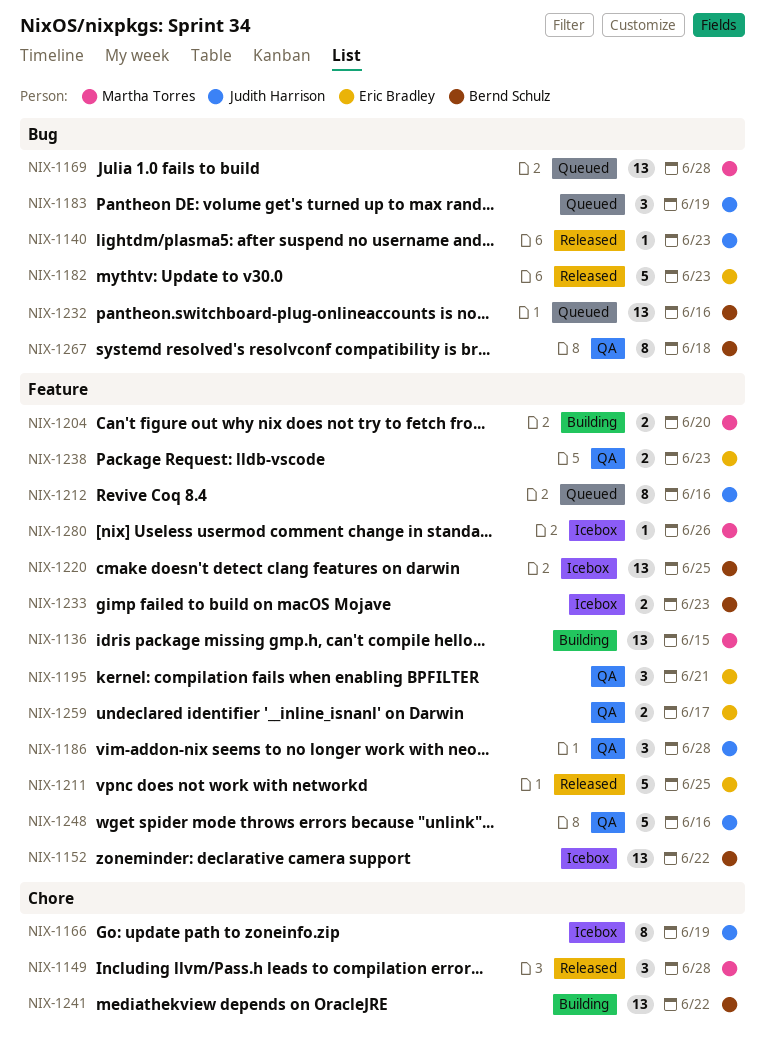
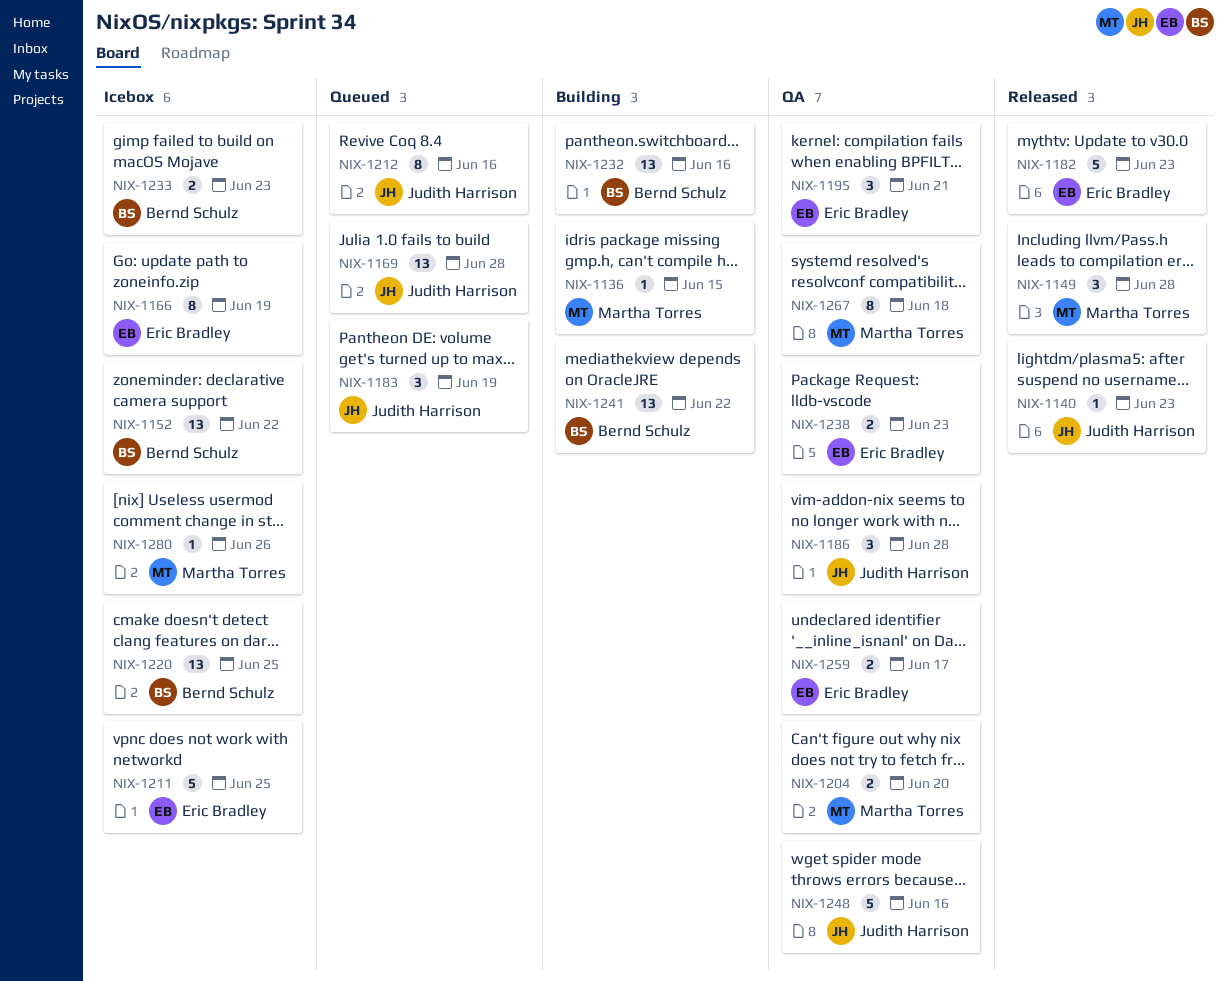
NIX-1136, estimate: 13 -> 1
NIX-1166, owner: Judith Harrison -> Eric Bradley
NIX-1169, owner: Martha Torres -> Judith Harrison
NIX-1204, status: Building -> QA
NIX-1211, status: Released -> Icebox
NIX-1232, status: Queued -> Building
NIX-1267, owner: Bernd Schulz -> Martha Torres

